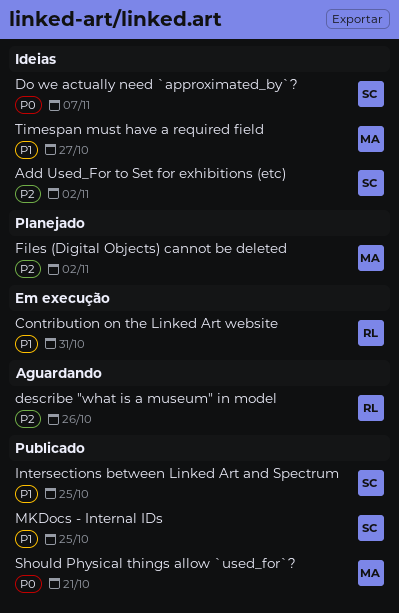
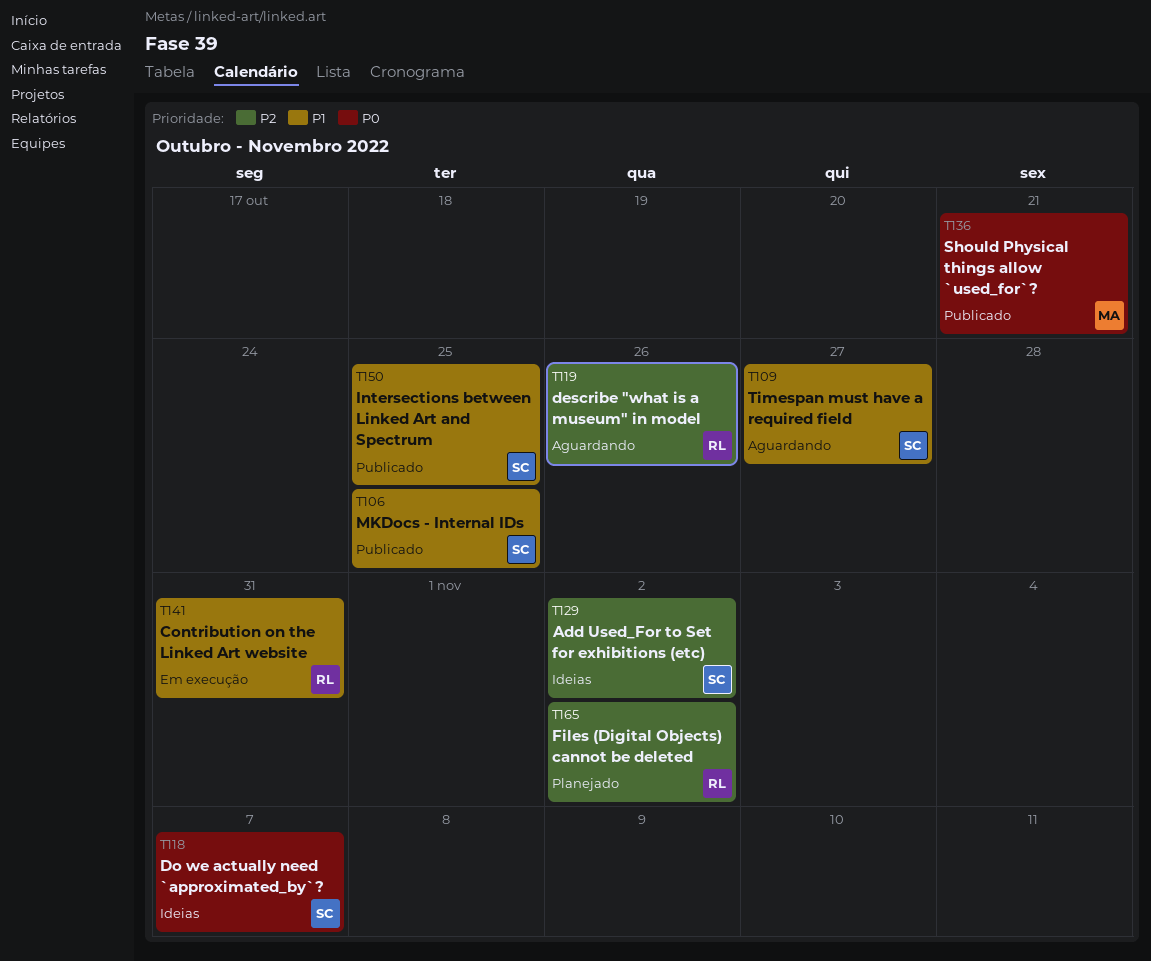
Files (Digital Objects) cannot be deleted, owner: MA -> RL
Timespan must have a required field, status: Ideias -> Aguardando
Timespan must have a required field, owner: MA -> SC

